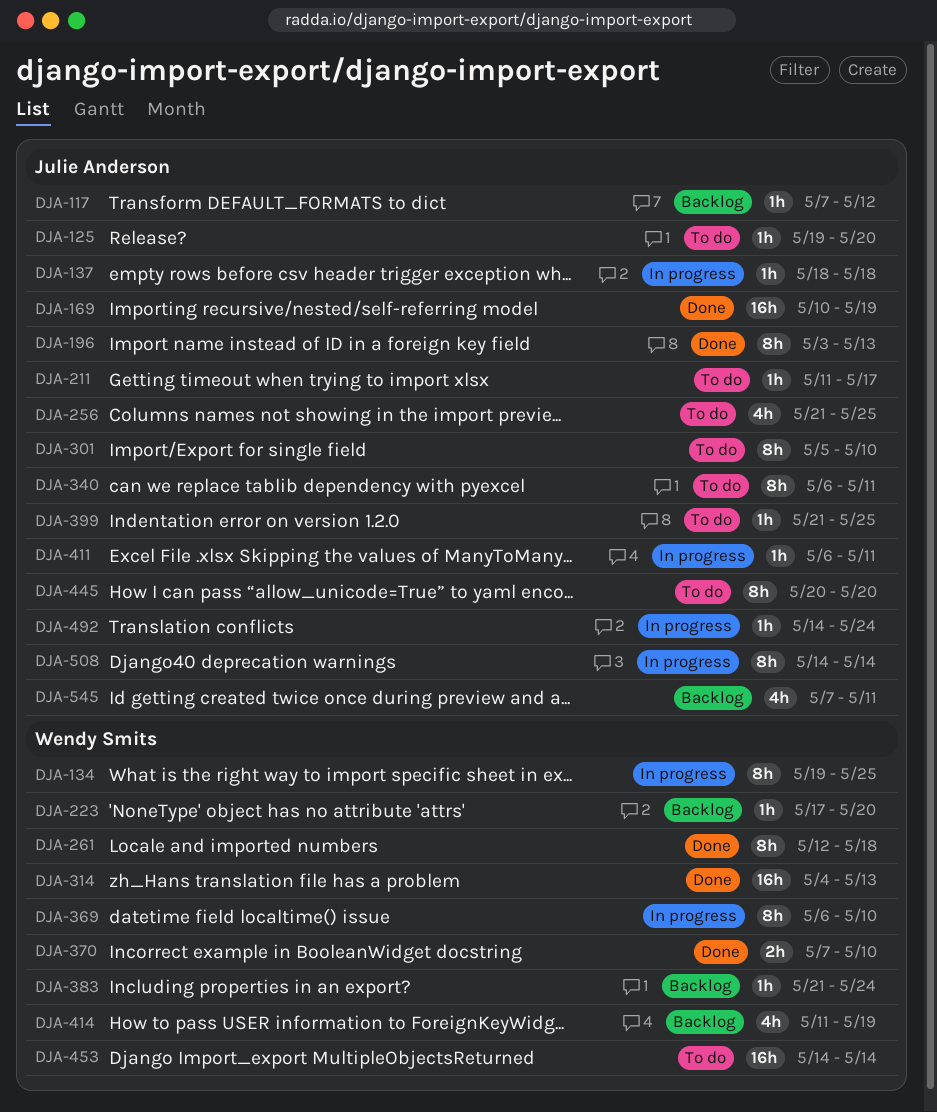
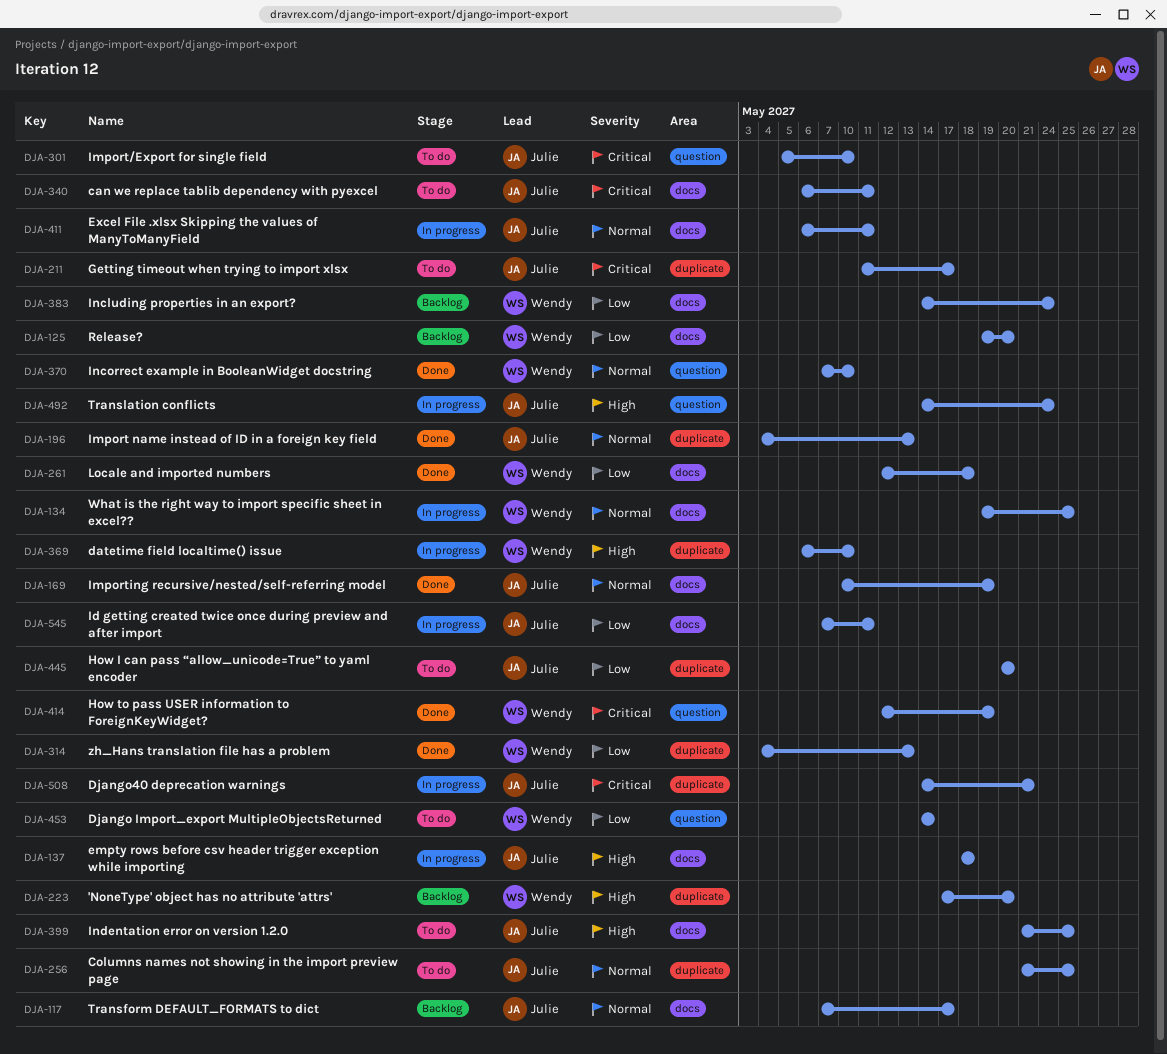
DJA-117, due: May 12 -> May 17
DJA-125, status: To do -> Backlog
DJA-125, owner: Julie Anderson -> Wendy Smits
DJA-196, start: May 3 -> May 4
DJA-383, start: May 21 -> May 14
DJA-414, status: Backlog -> Done
DJA-414, start: May 11 -> May 12
DJA-508, due: May 14 -> May 21
DJA-545, status: Backlog -> In progress

